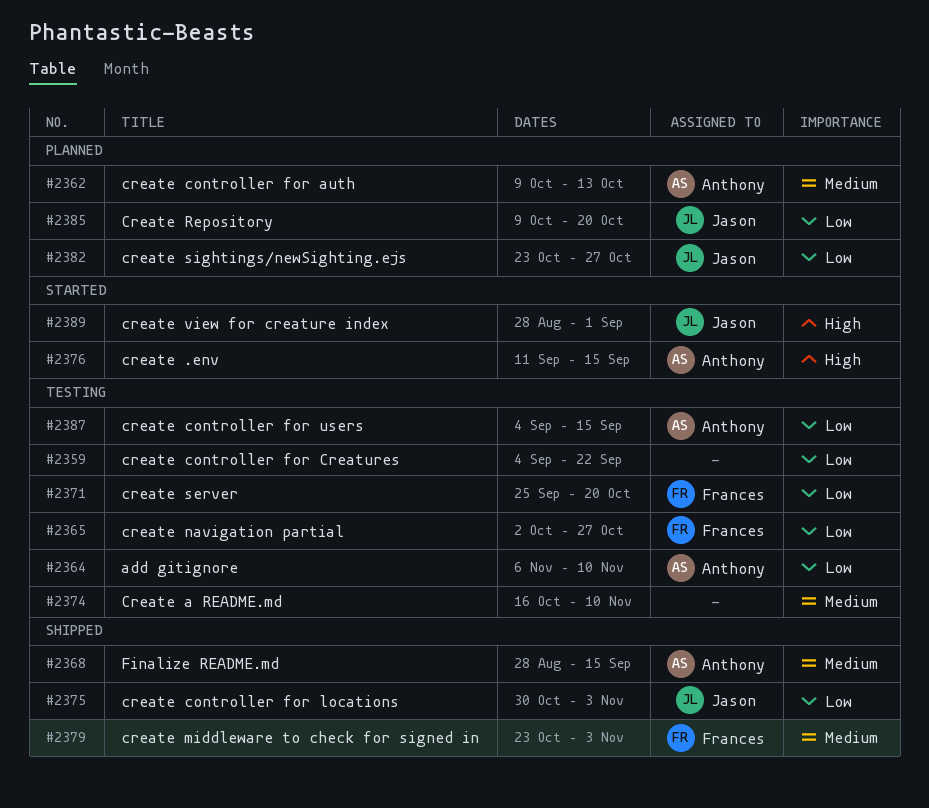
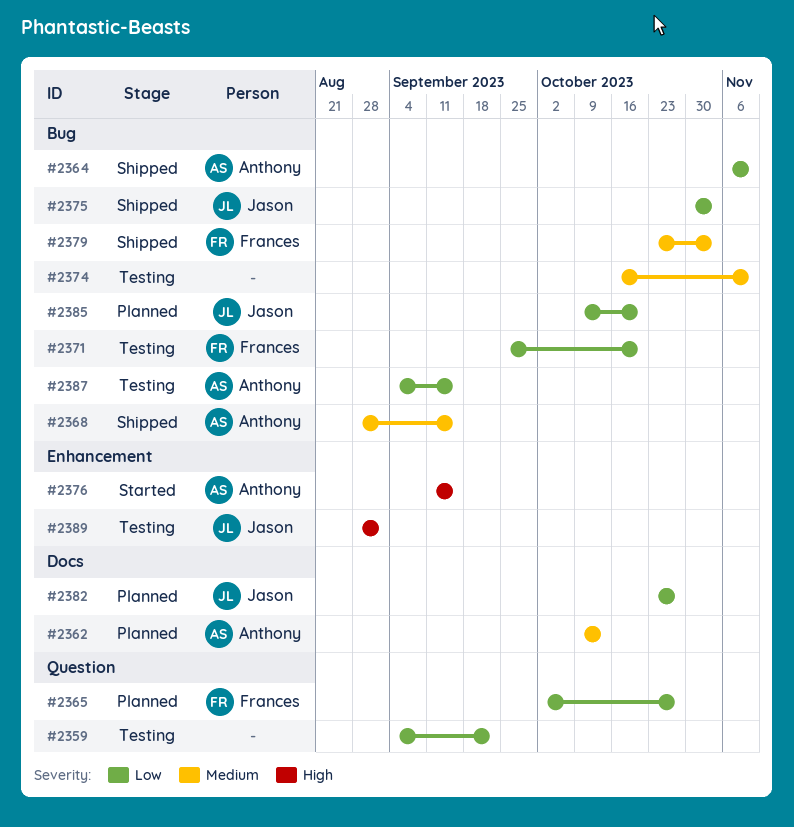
#2364, status: Testing -> Shipped
#2365, status: Testing -> Planned
#2389, status: Started -> Testing

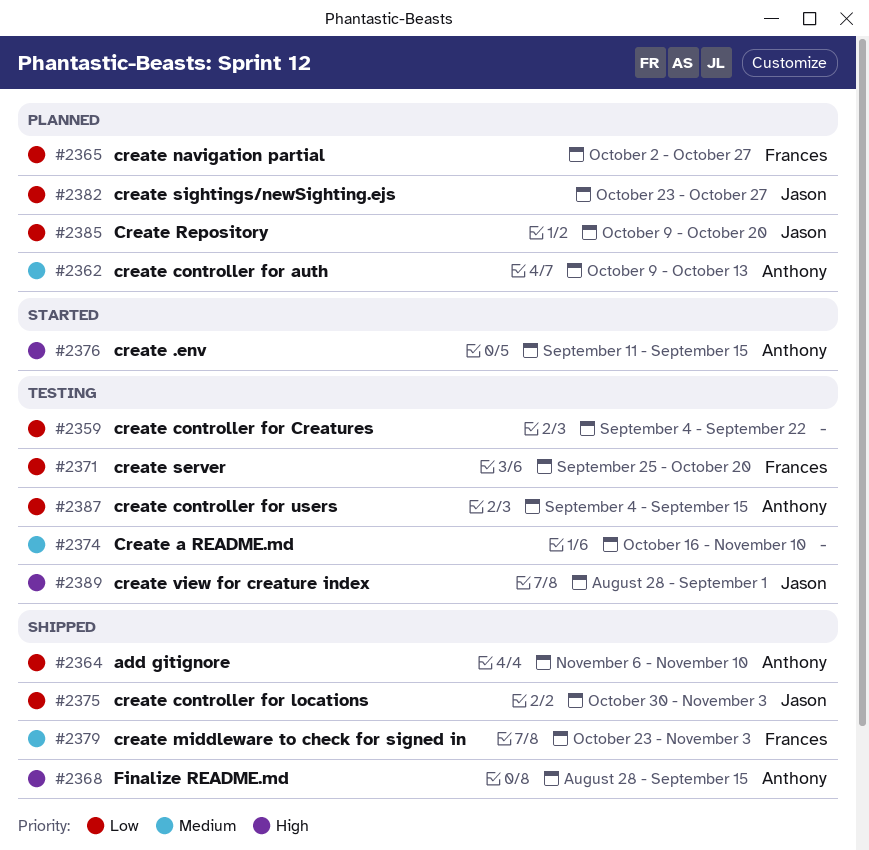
#2368, priority: Medium -> High

